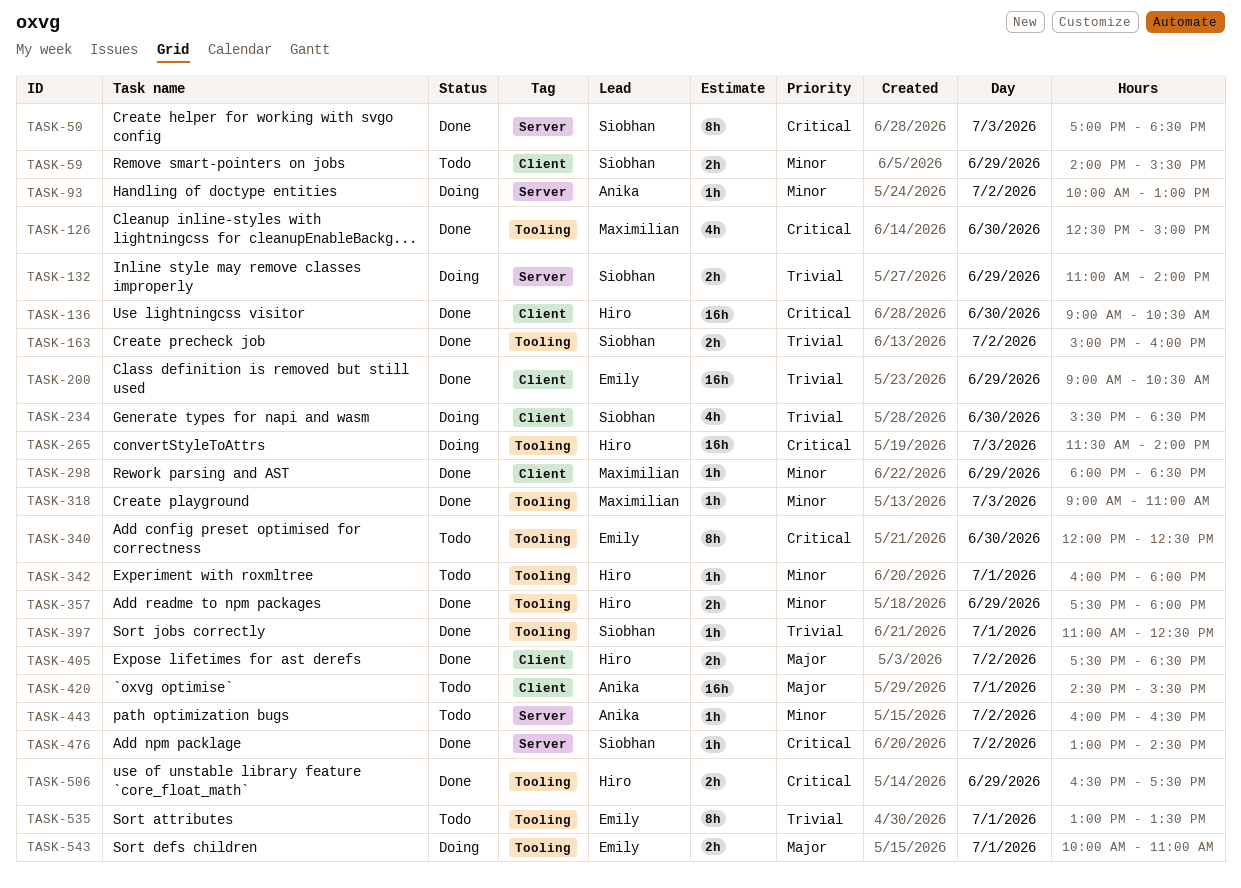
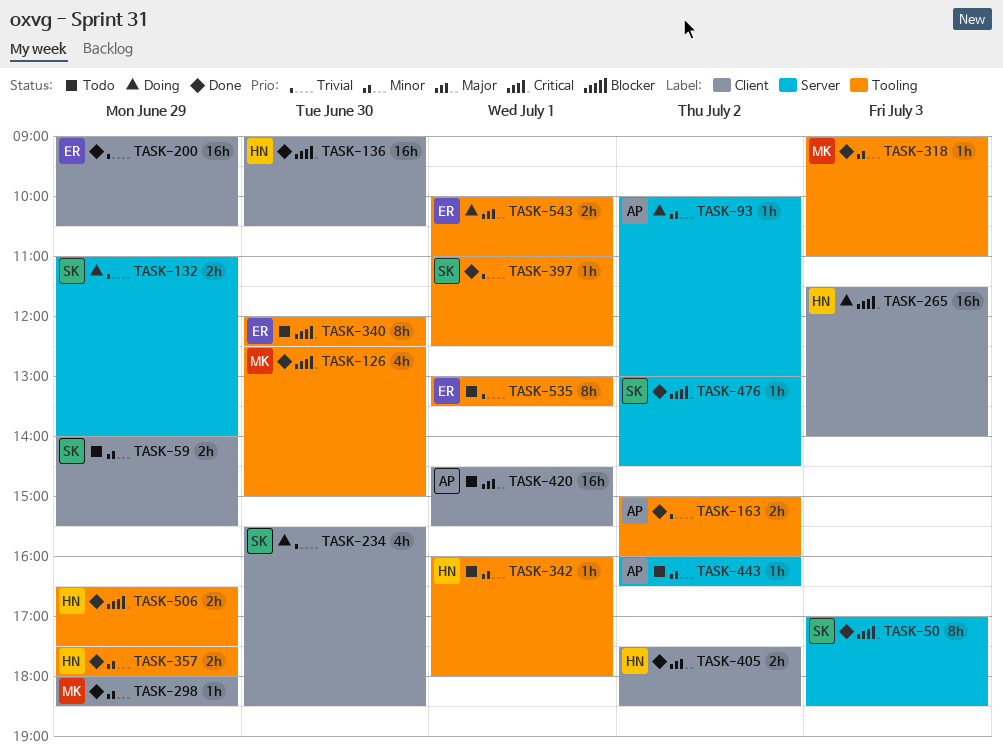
TASK-163, owner: Siobhan -> Anika
TASK-265, label: Tooling -> Client

